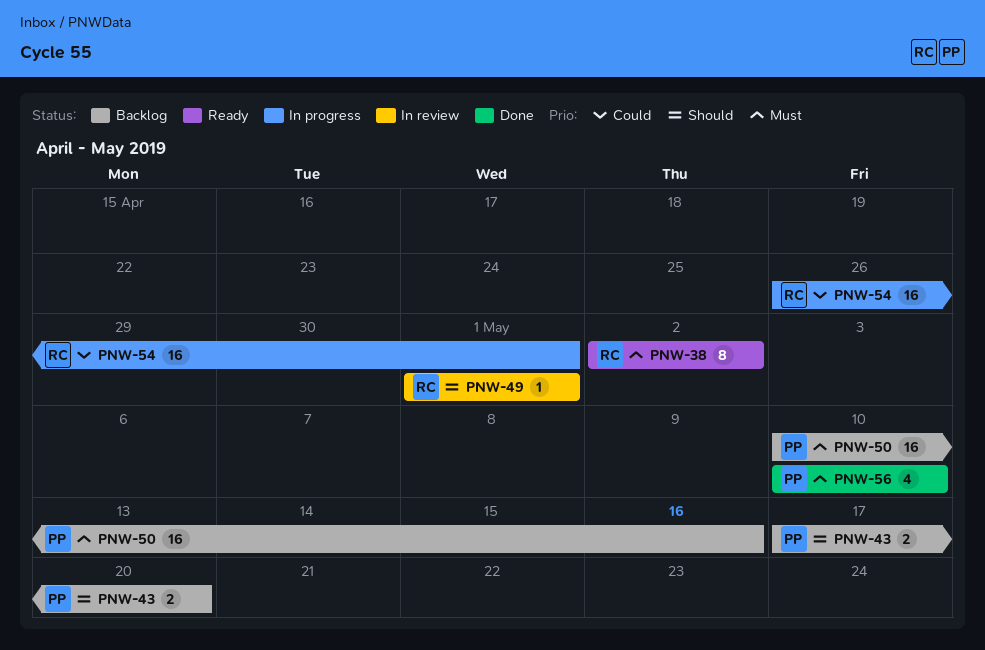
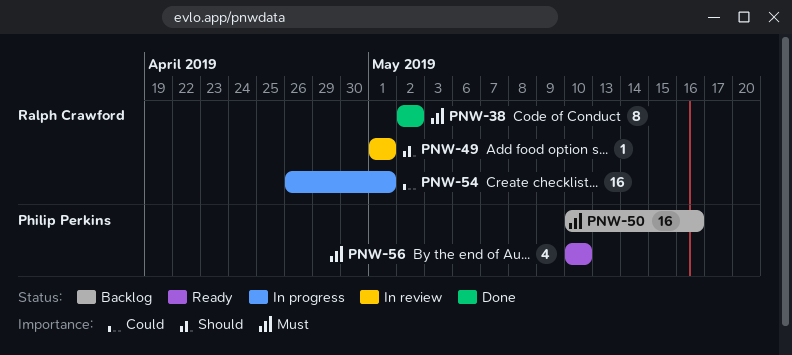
PNW-38, status: Ready -> Done
PNW-43: present -> none
PNW-56, status: Done -> Ready

